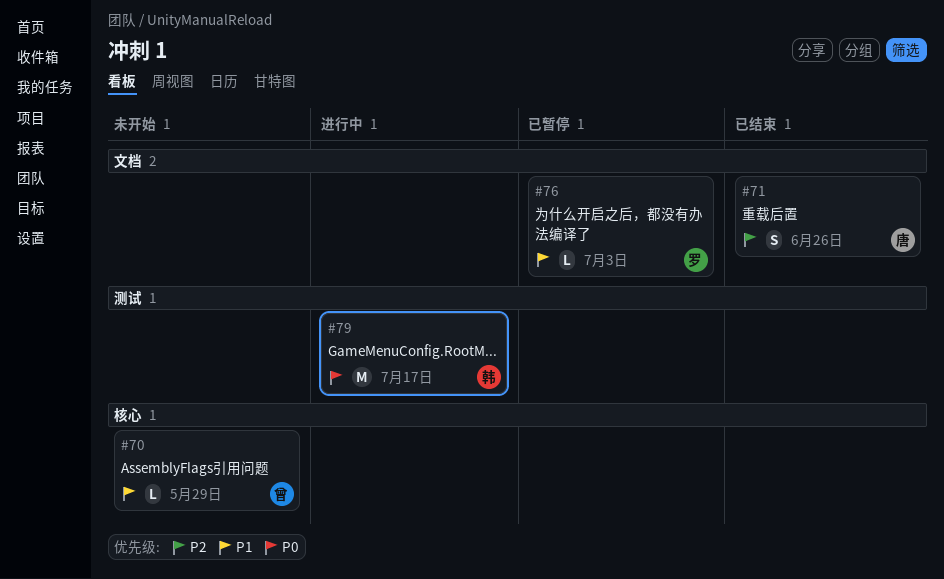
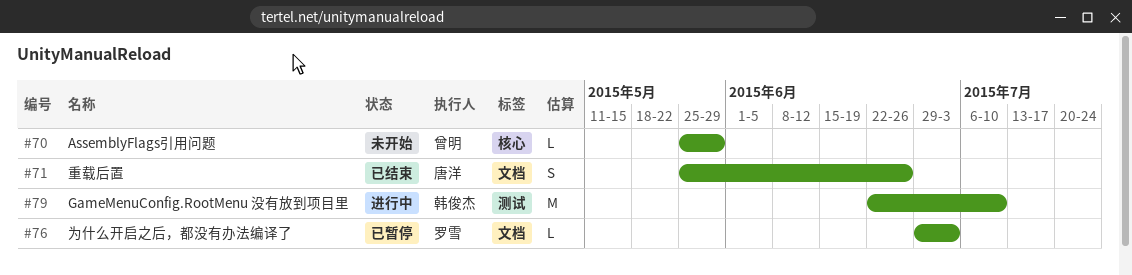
#79, due: Jul 17 -> Jul 10

